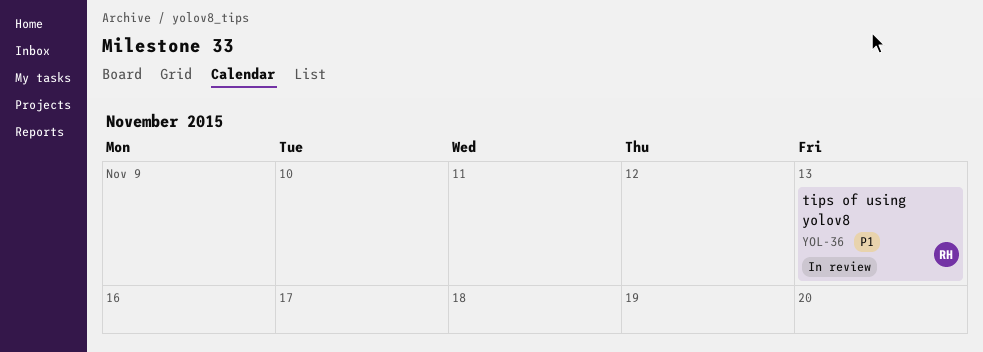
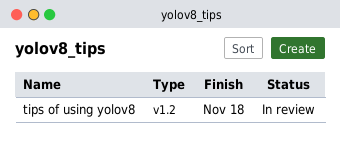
tips of using yolov8, due: Nov 13 -> Nov 18

